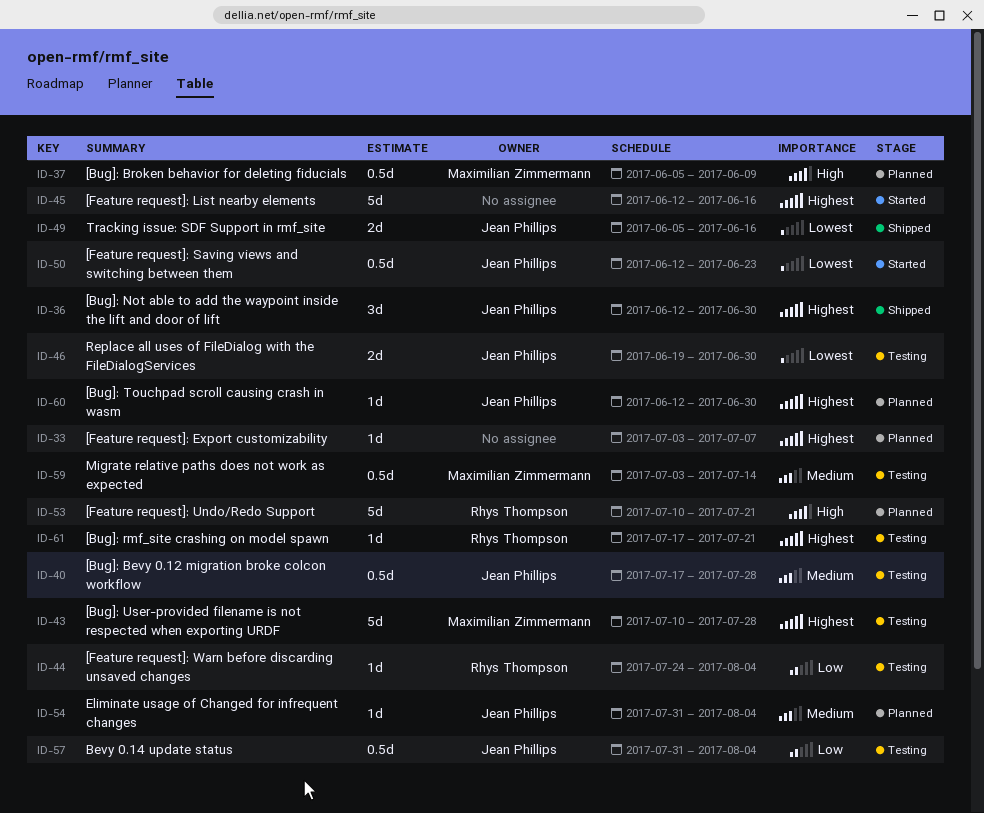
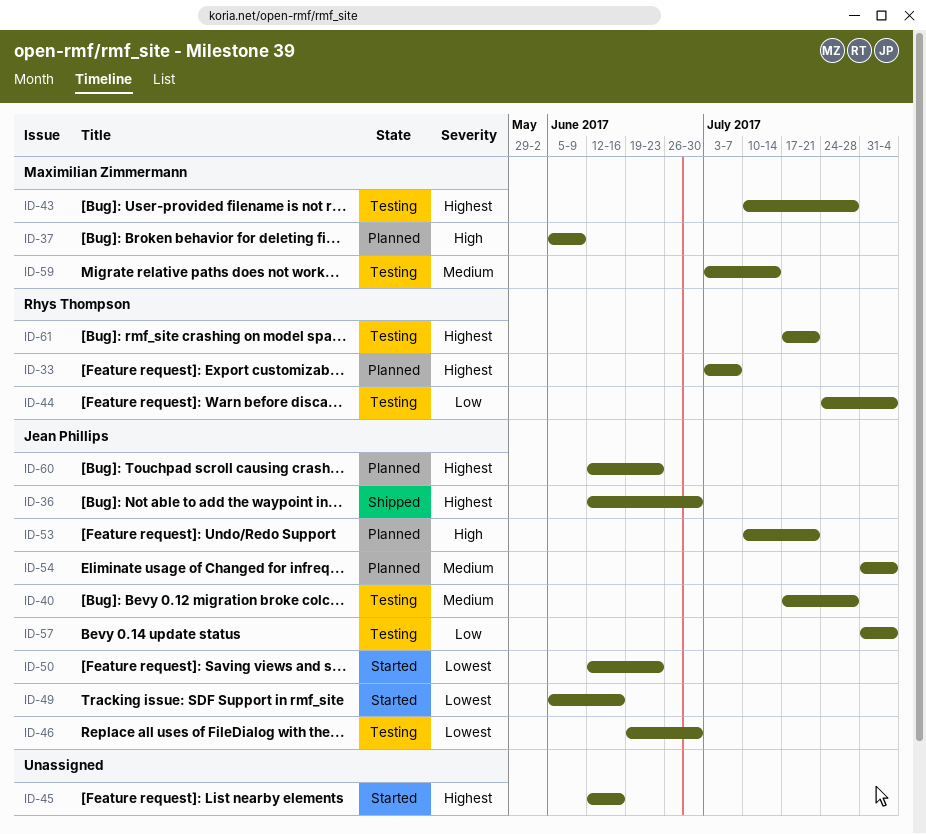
ID-33, owner: none -> Rhys Thompson
ID-49, status: Shipped -> Started
ID-53, owner: Rhys Thompson -> Jean Phillips
ID-60, due: Jun 30 -> Jun 23

